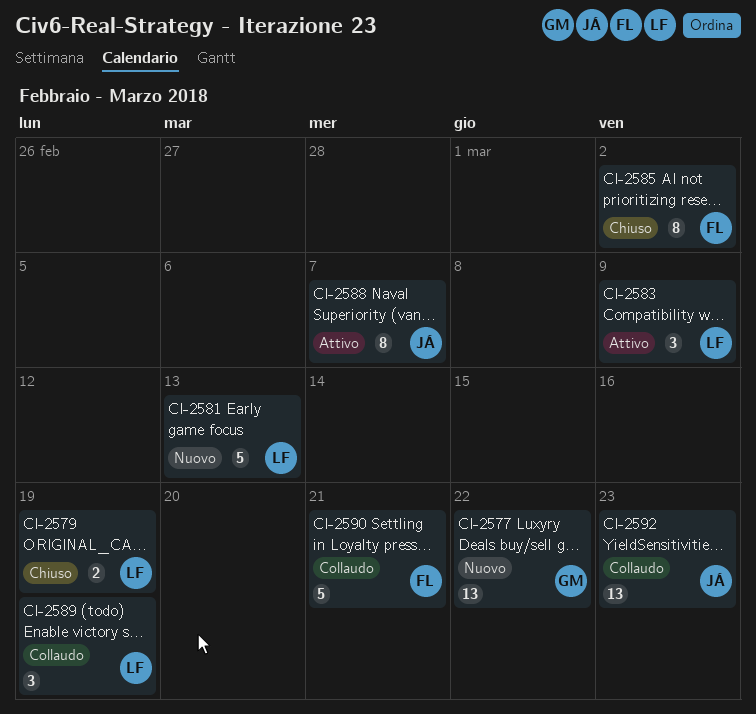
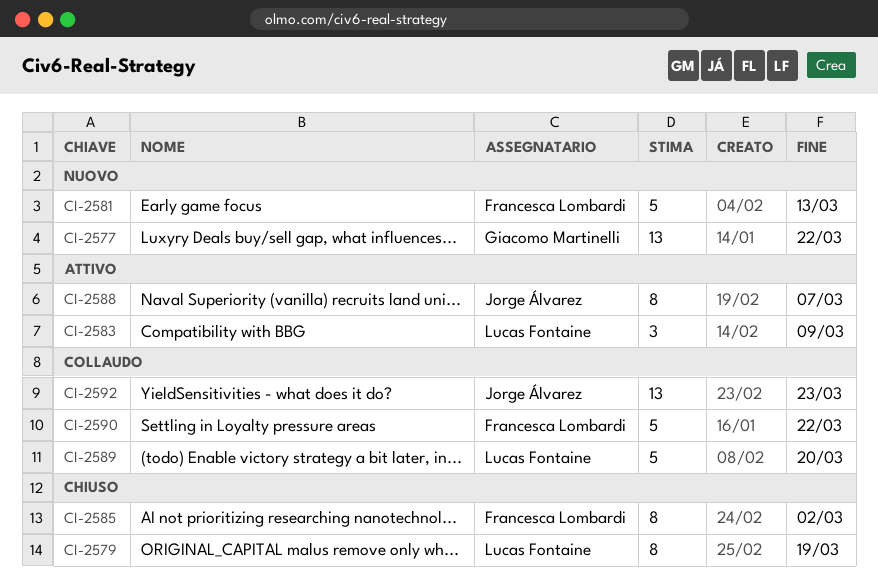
CI-2579, estimate: 2 -> 8
CI-2581, owner: Lucas Fontaine -> Francesca Lombardi
CI-2589, estimate: 3 -> 5
CI-2589, due: Mar 19 -> Mar 20
CI-2590, due: Mar 21 -> Mar 22

